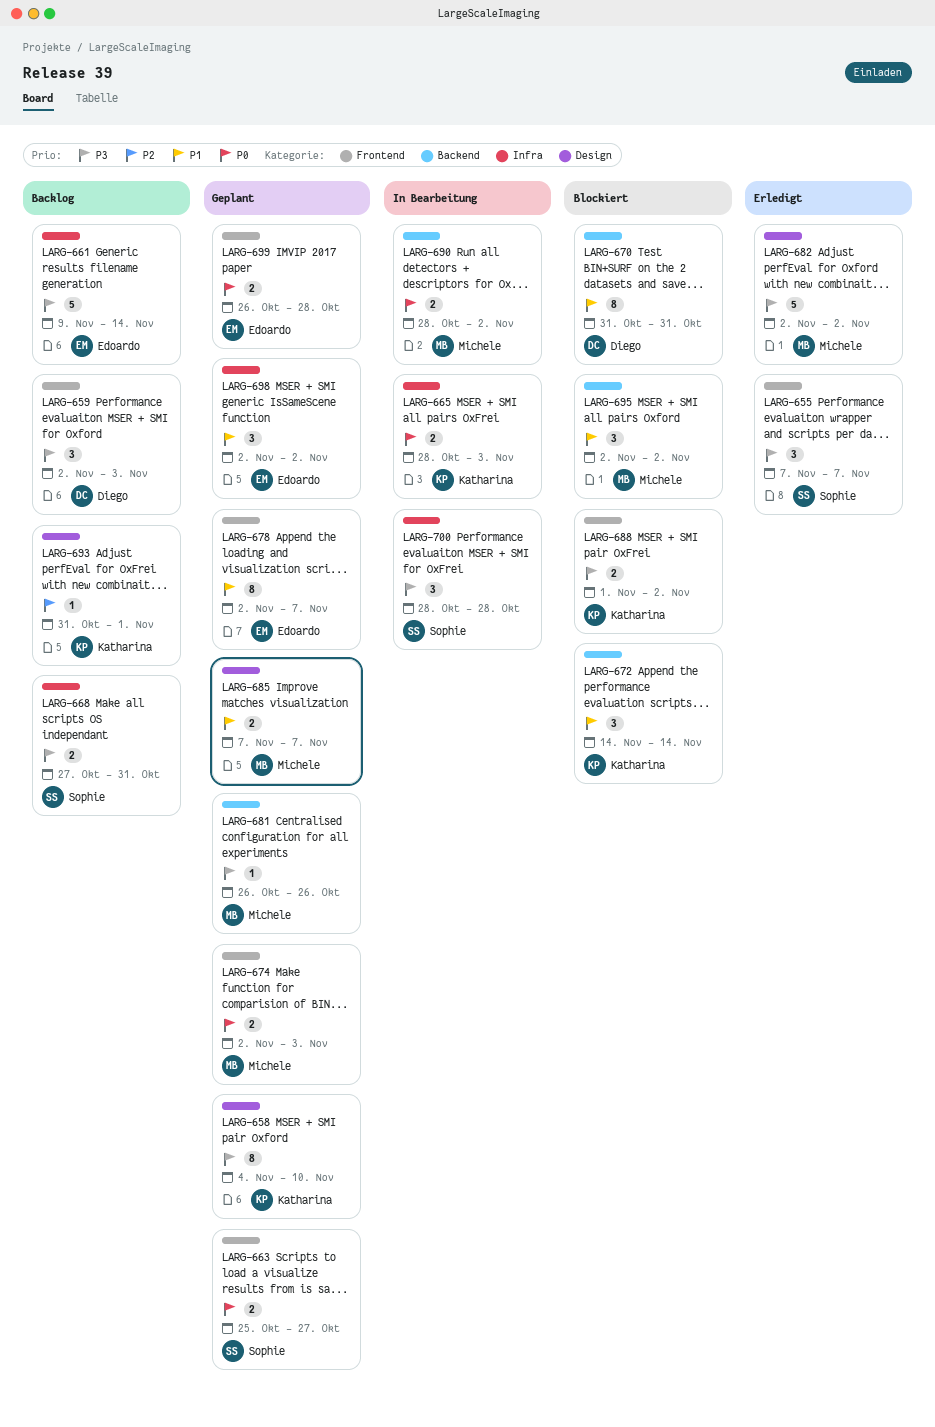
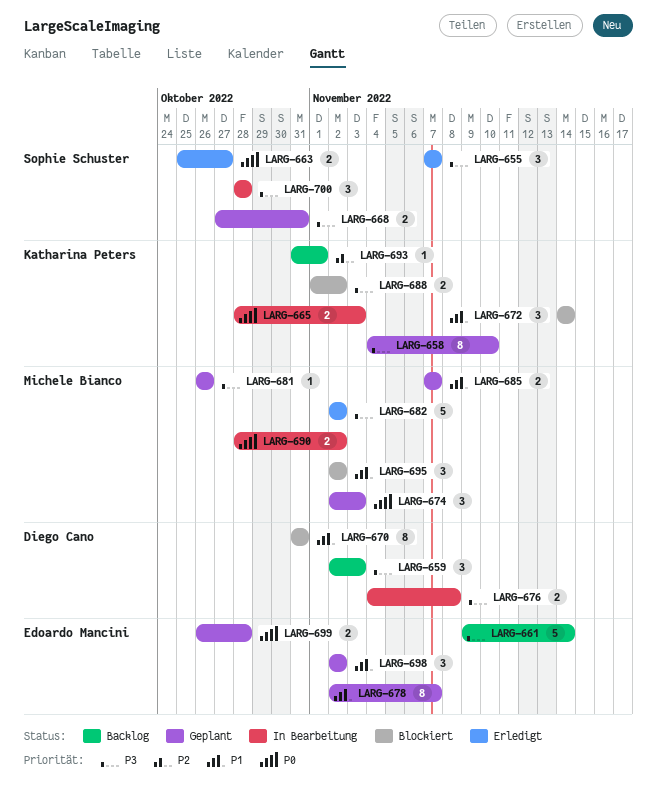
LARG-663, status: Geplant -> Erledigt
LARG-668, status: Backlog -> Geplant
LARG-674, estimate: 2 -> 3
LARG-676: none -> present

